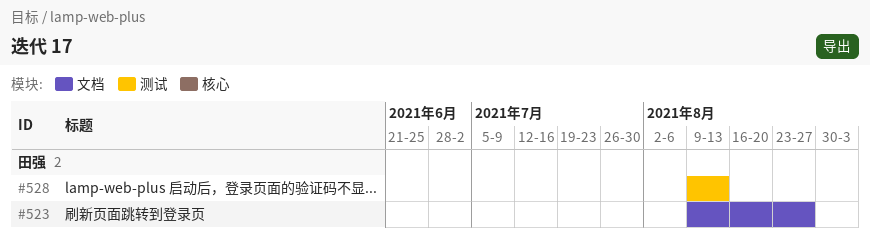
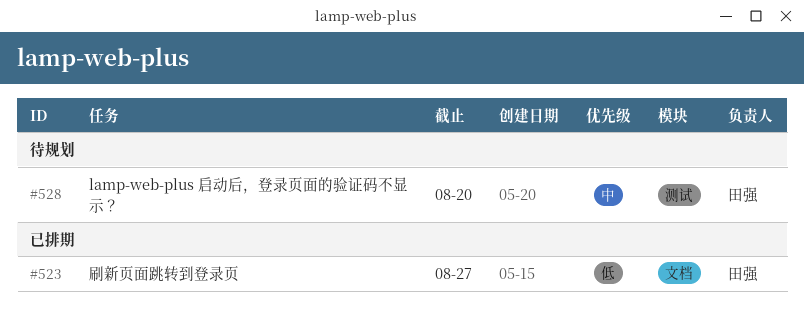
#528, due: Aug 13 -> Aug 20

